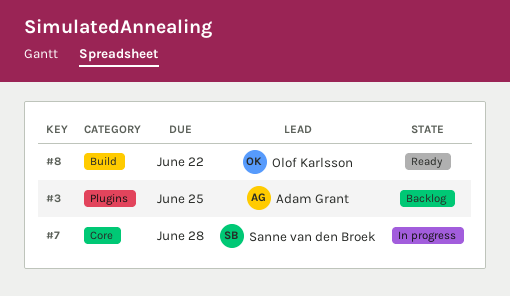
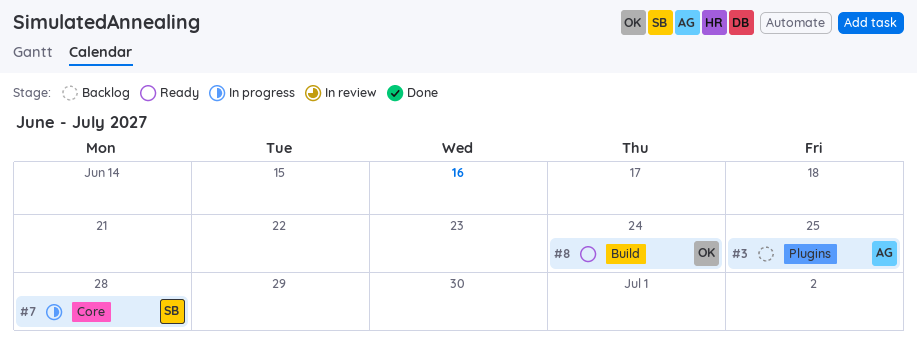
#8, due: Jun 22 -> Jun 24

